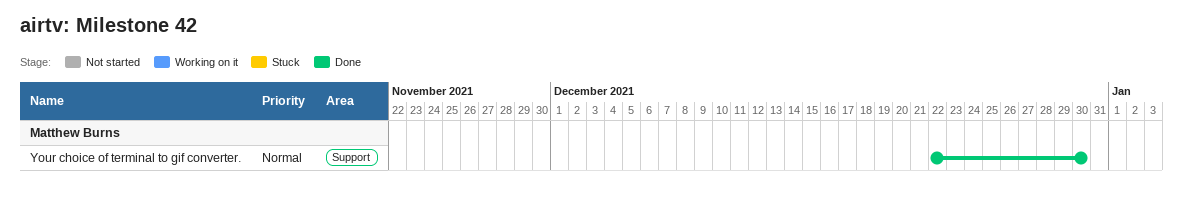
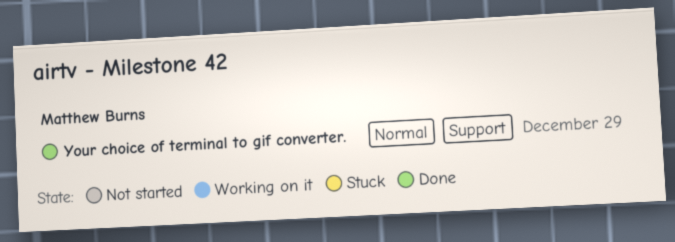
Your choice of terminal to gif converter., due: Dec 30 -> Dec 29

